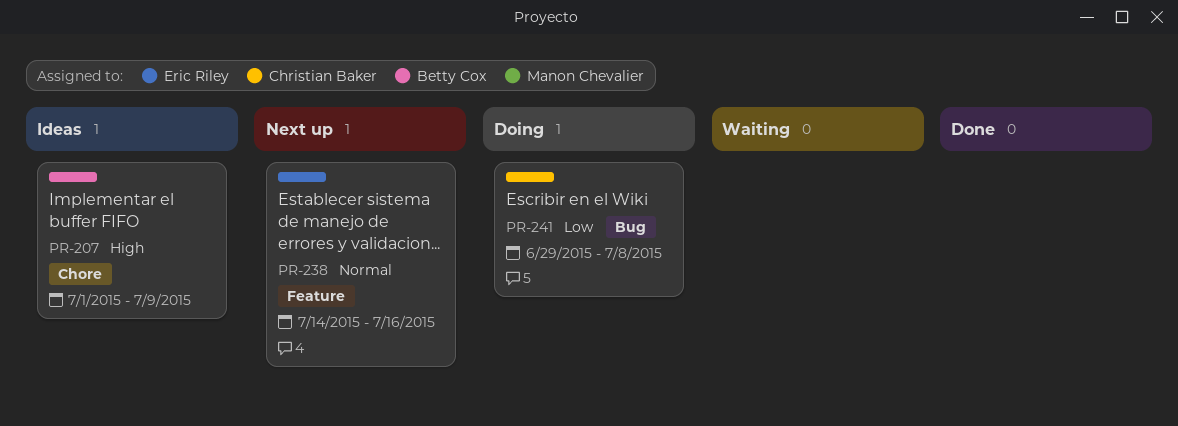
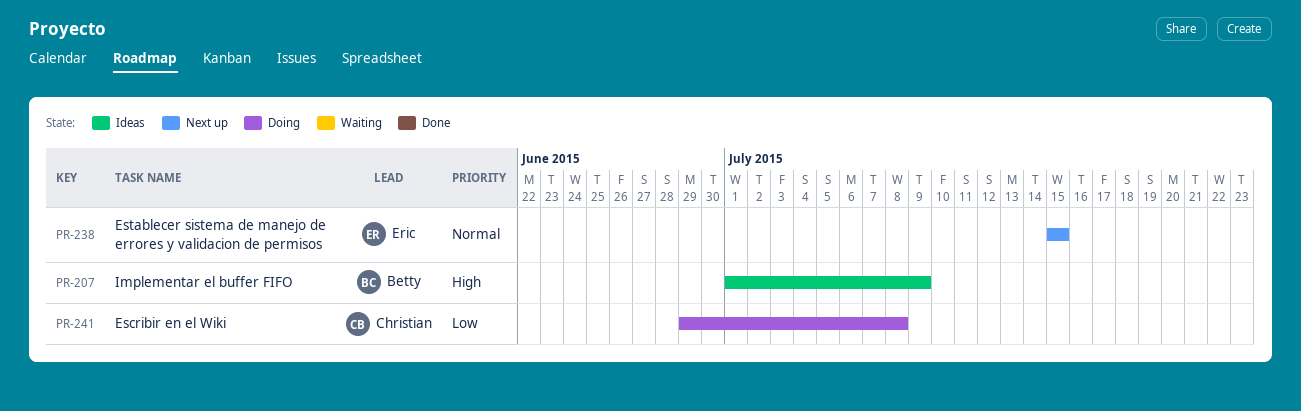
PR-238, start: Jul 14 -> Jul 15
PR-238, due: Jul 16 -> Jul 15

